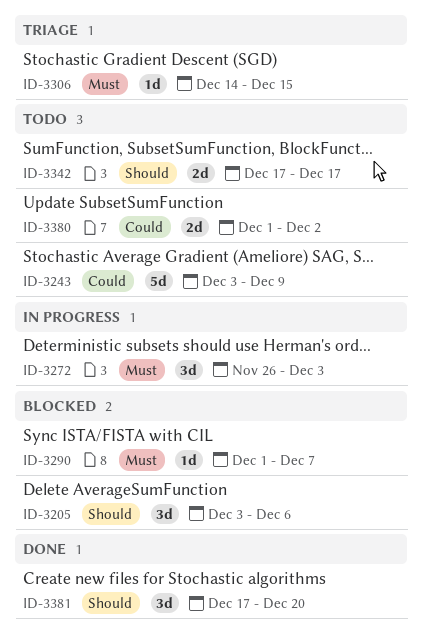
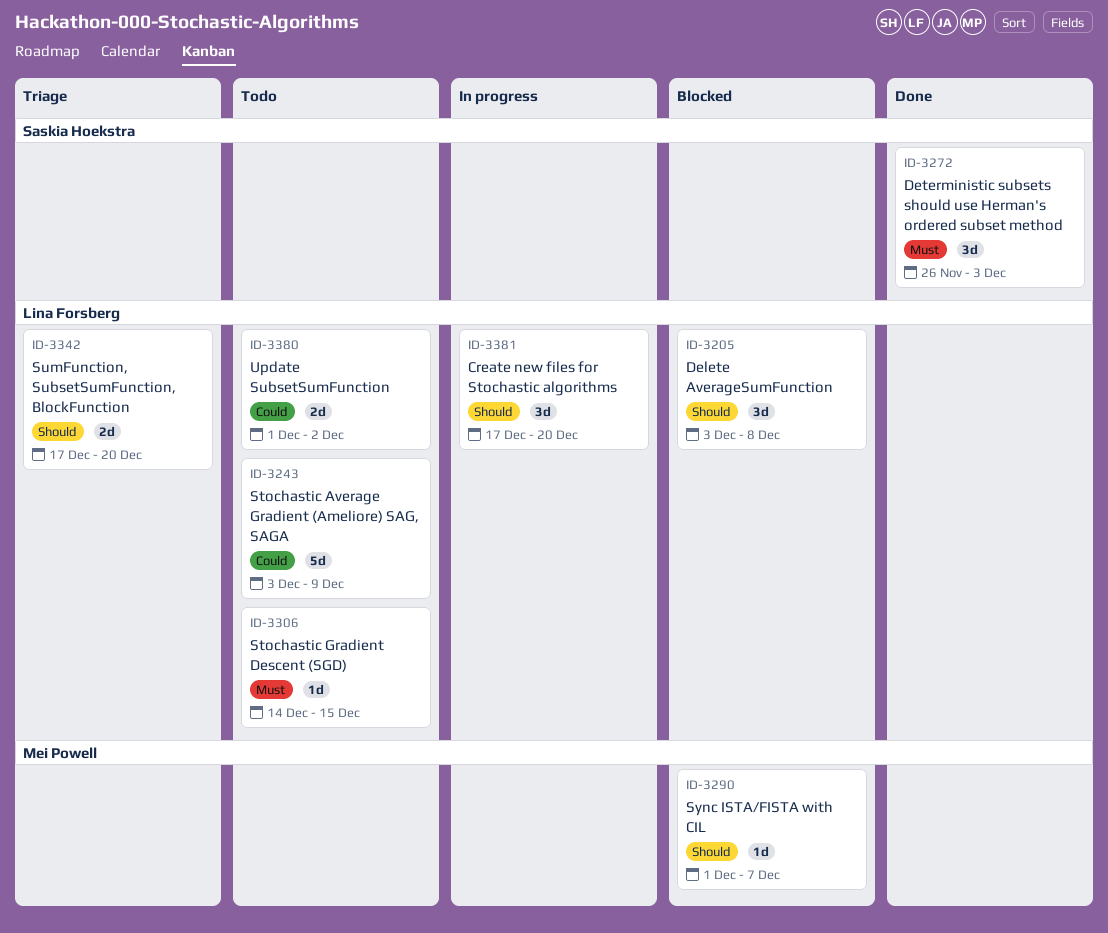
ID-3205, due: Dec 6 -> Dec 8
ID-3272, status: In progress -> Done
ID-3290, priority: Must -> Should
ID-3306, status: Triage -> Todo
ID-3342, status: Todo -> Triage
ID-3342, due: Dec 17 -> Dec 20
ID-3381, status: Done -> In progress

